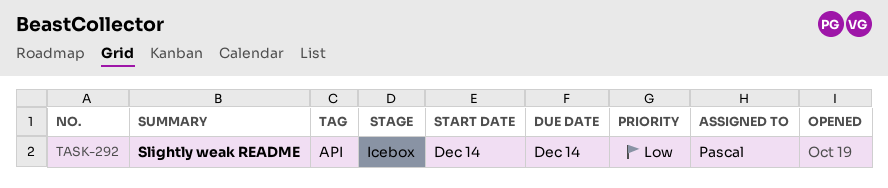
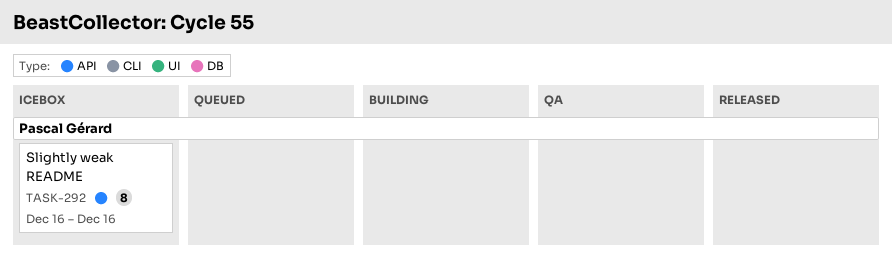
TASK-292, start: Dec 14 -> Dec 16
TASK-292, due: Dec 14 -> Dec 16

